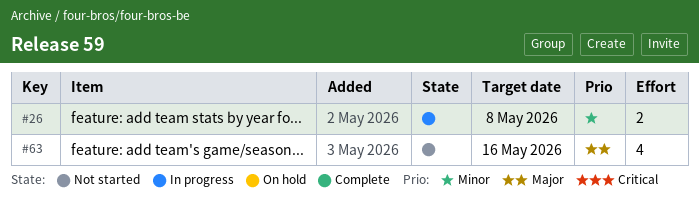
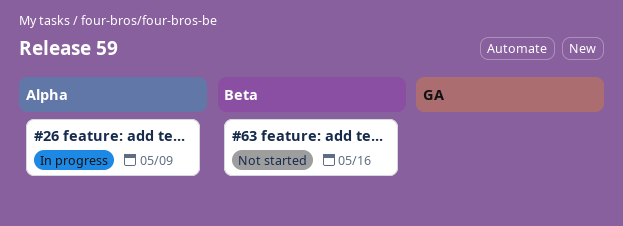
#26, due: May 8 -> May 9

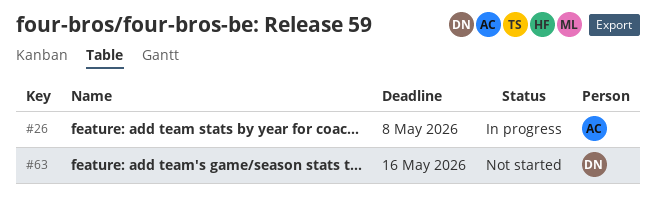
#26, due: May 9 -> May 8

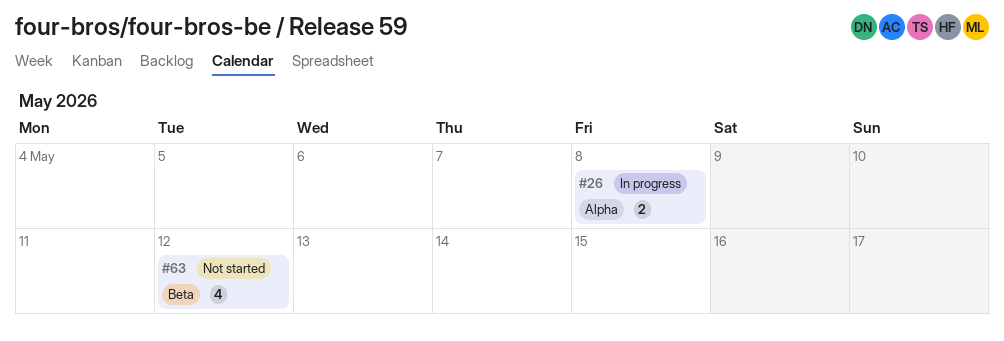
#63, due: May 16 -> May 12

